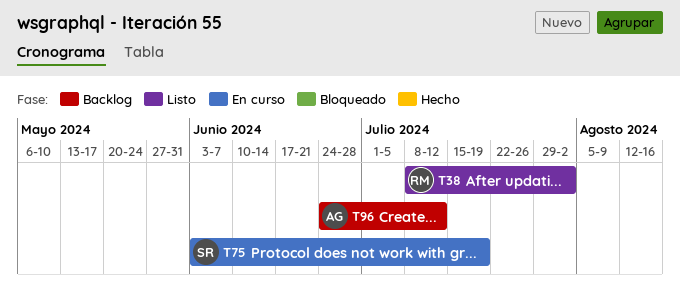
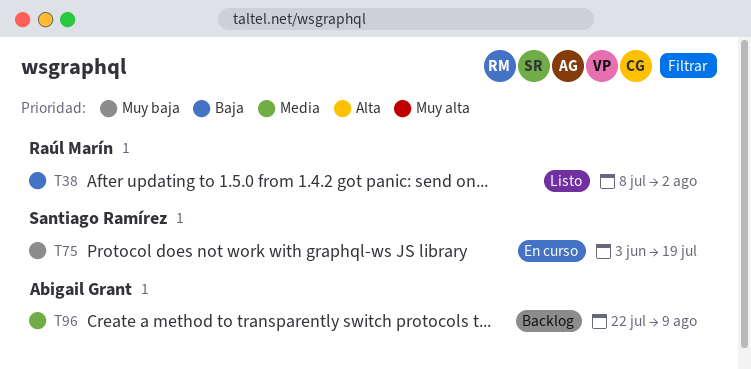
T96, start: Jun 24 -> Jul 22
T96, due: Jul 12 -> Aug 9

